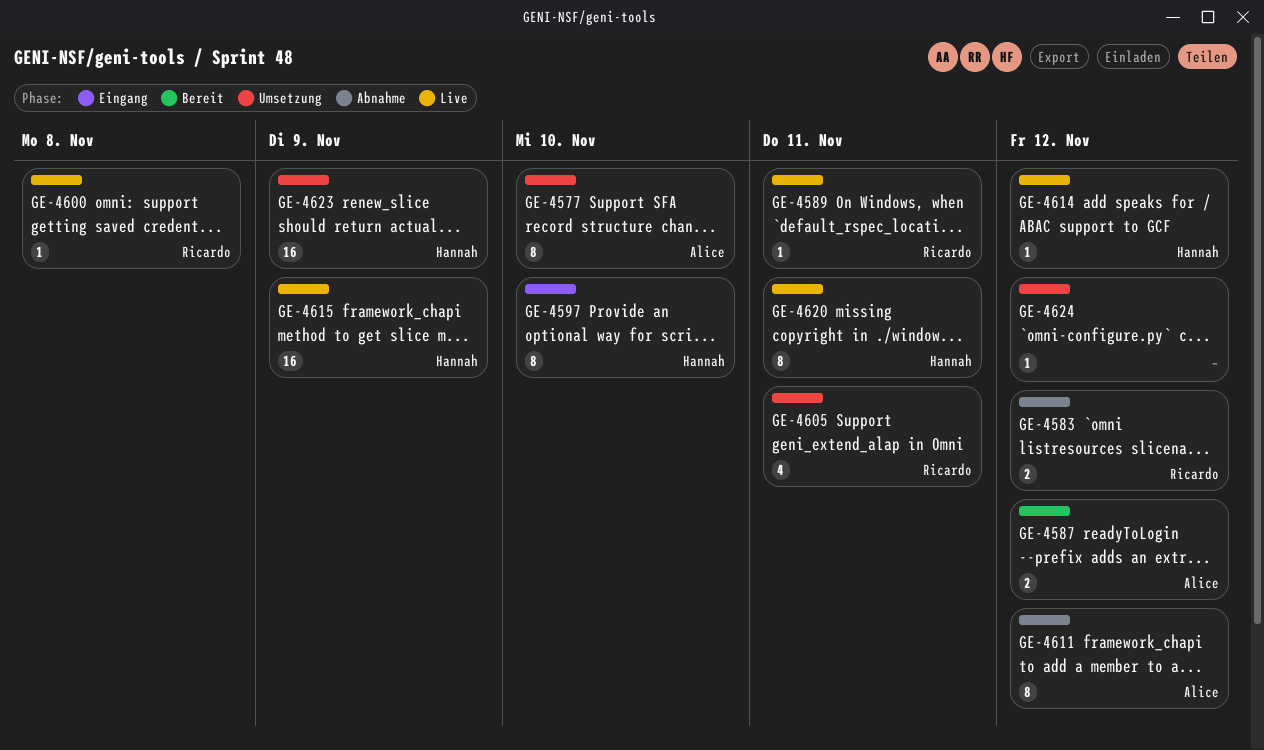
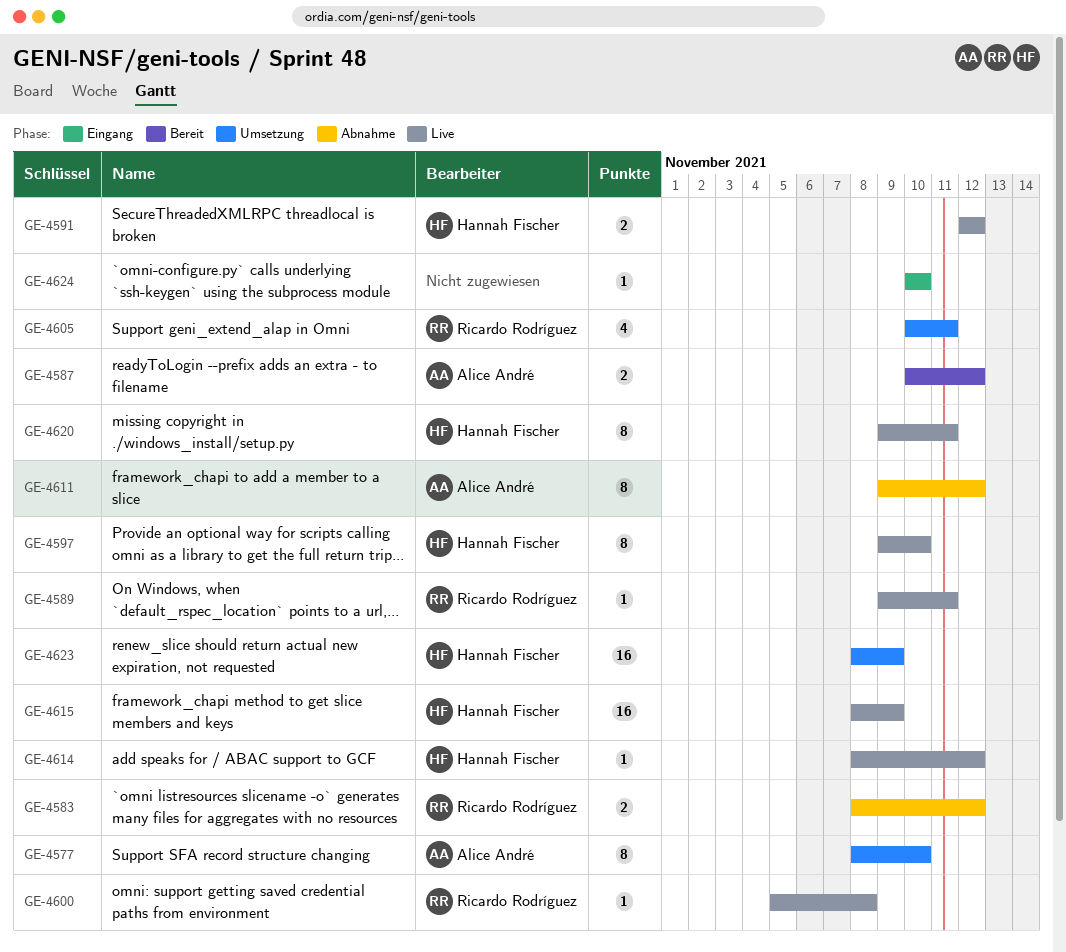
GE-4591: none -> present
GE-4597, status: Eingang -> Live
GE-4624, status: Umsetzung -> Eingang
GE-4624, due: Nov 12 -> Nov 10

